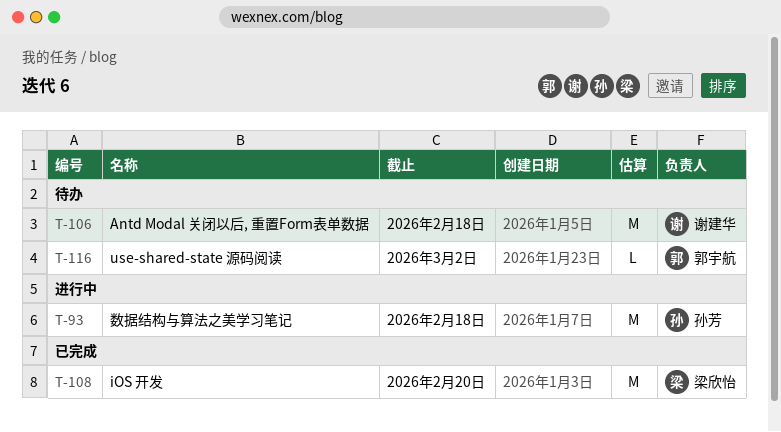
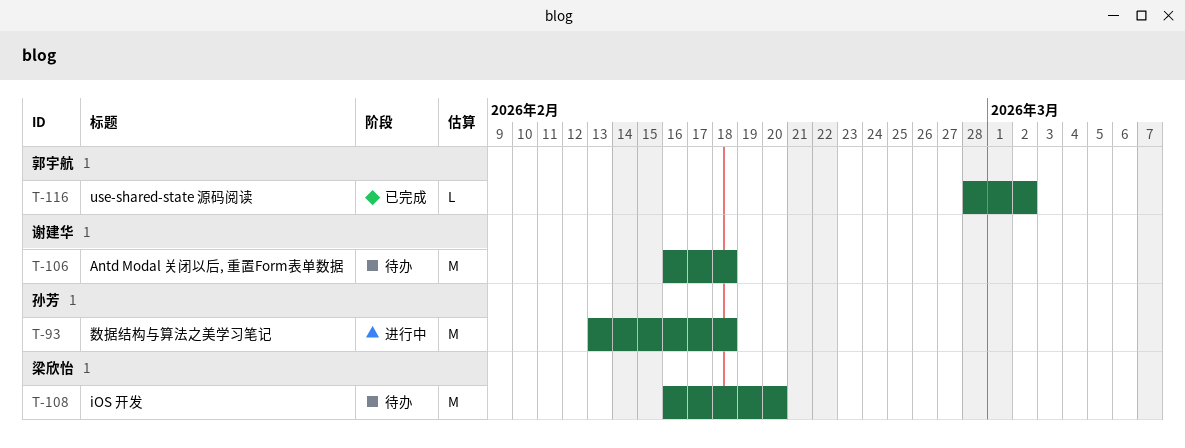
T-108, status: 已完成 -> 待办
T-116, status: 待办 -> 已完成

